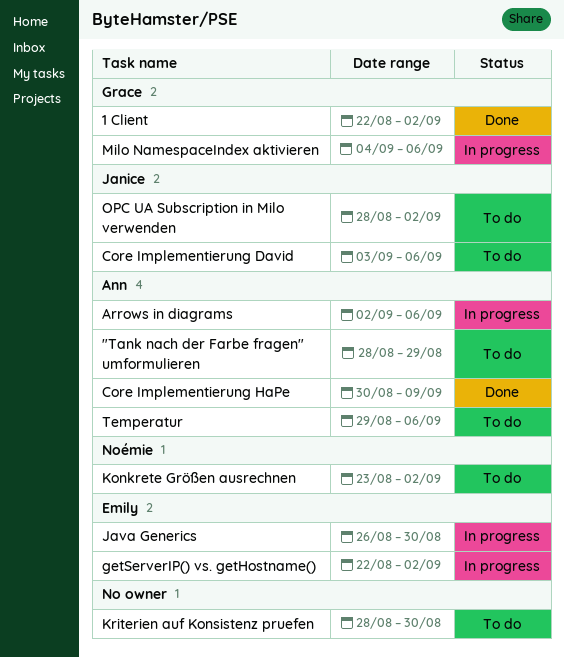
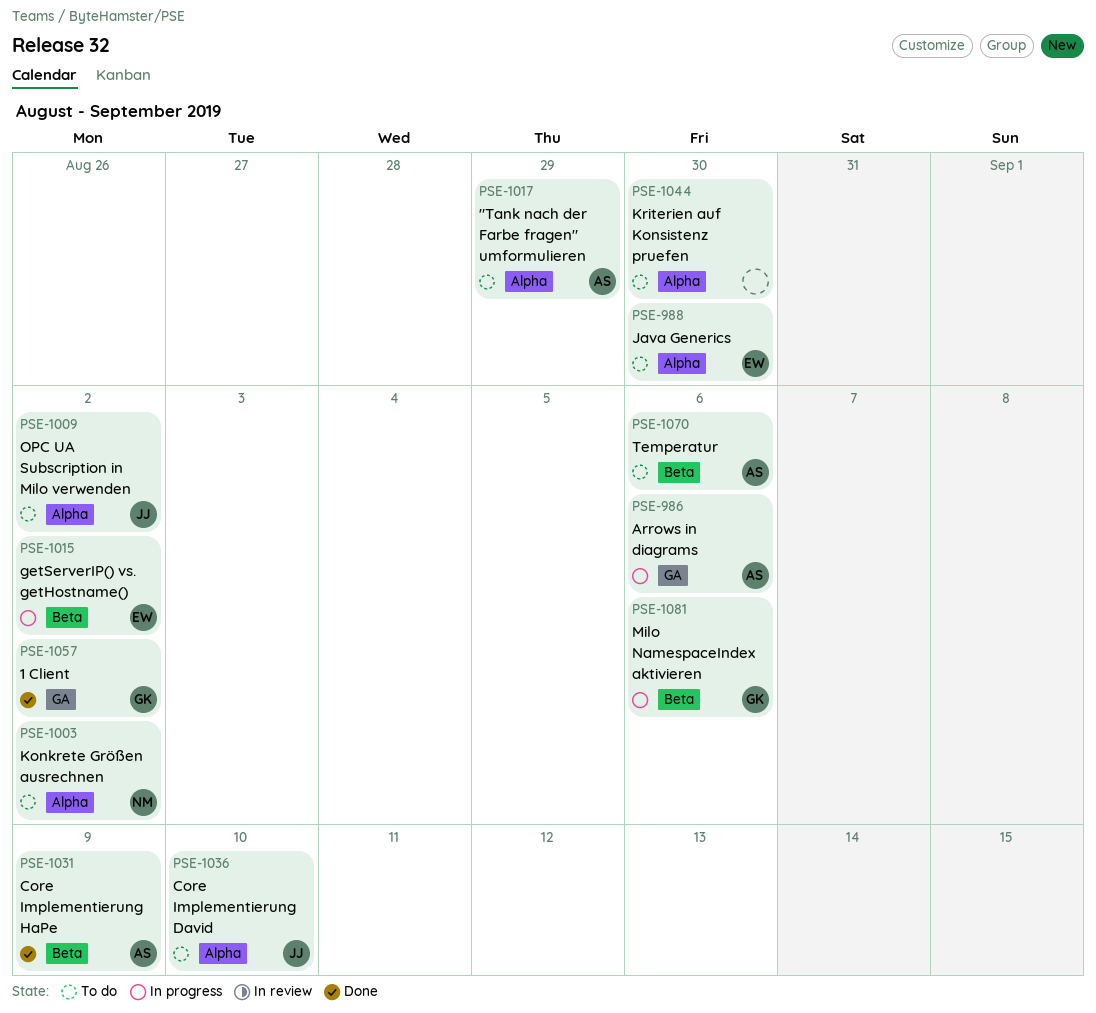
Core Implementierung David, due: Sep 6 -> Sep 10
Java Generics, status: In progress -> To do

